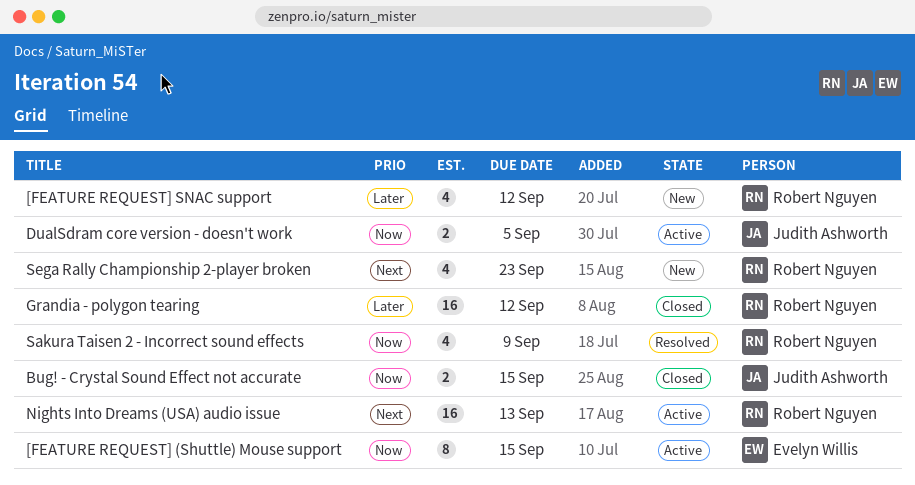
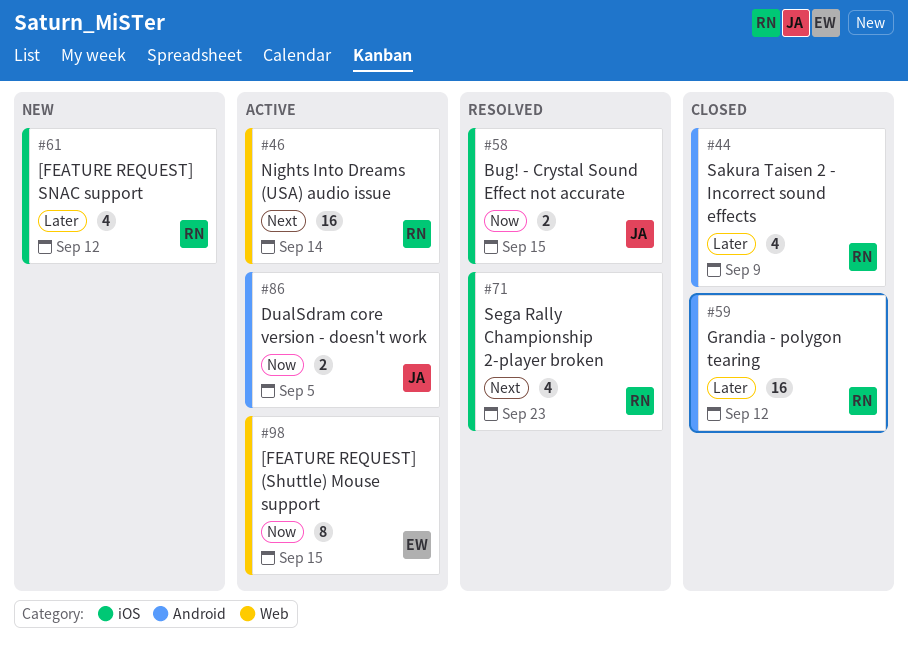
Bug! - Crystal Sound Effect not accurate, status: Closed -> Resolved
Nights Into Dreams (USA) audio issue, due: Sep 13 -> Sep 14
Sakura Taisen 2 - Incorrect sound effects, status: Resolved -> Closed
Sakura Taisen 2 - Incorrect sound effects, priority: Now -> Later
Sega Rally Championship 2-player broken, status: New -> Resolved

